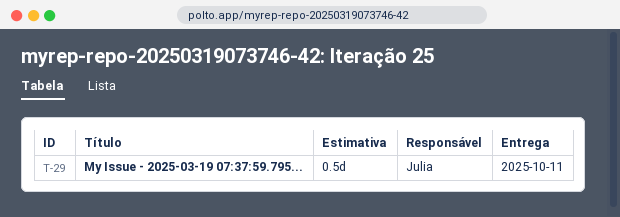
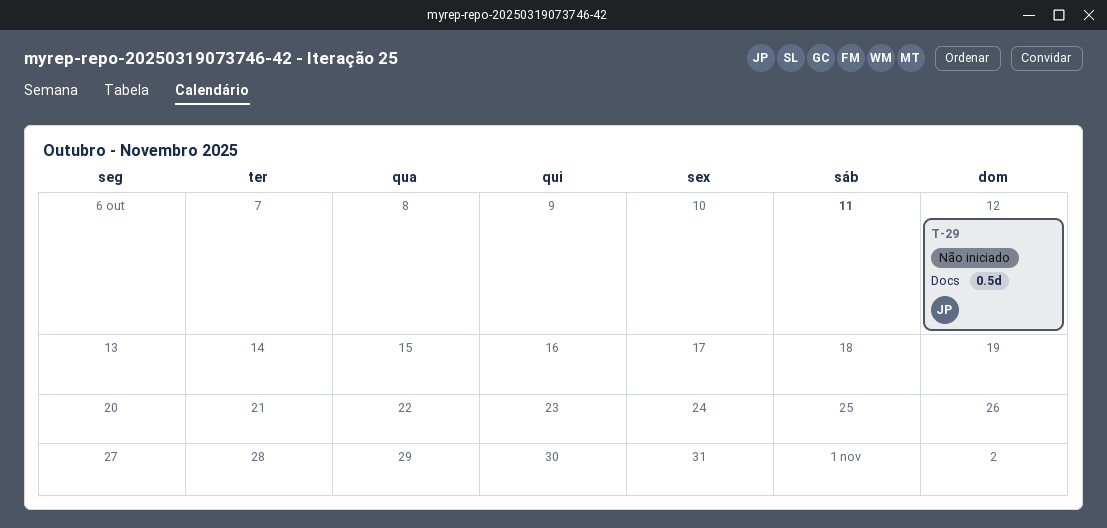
T-29, due: Oct 11 -> Oct 12

